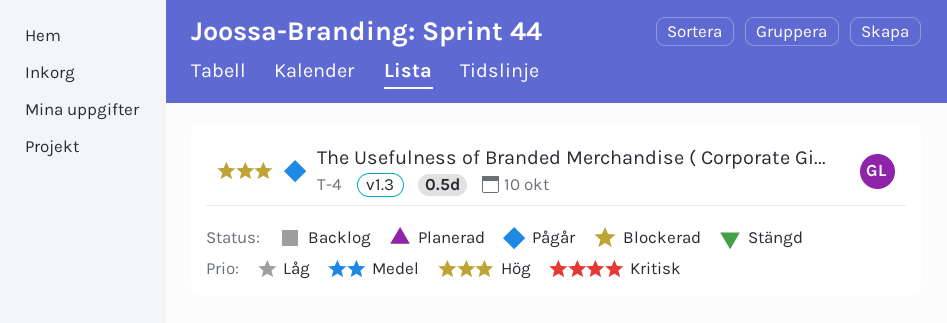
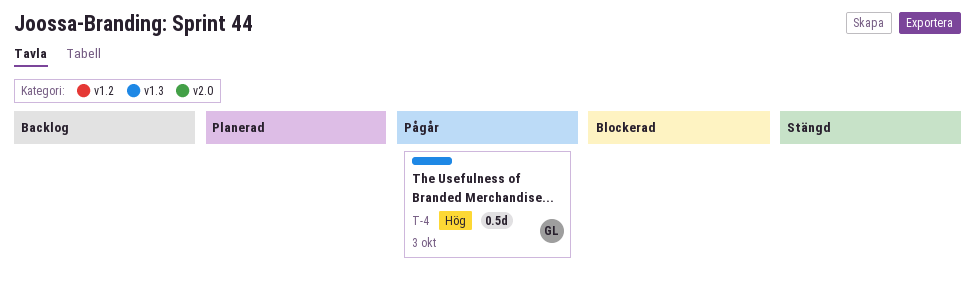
T-4, due: Oct 10 -> Oct 3

